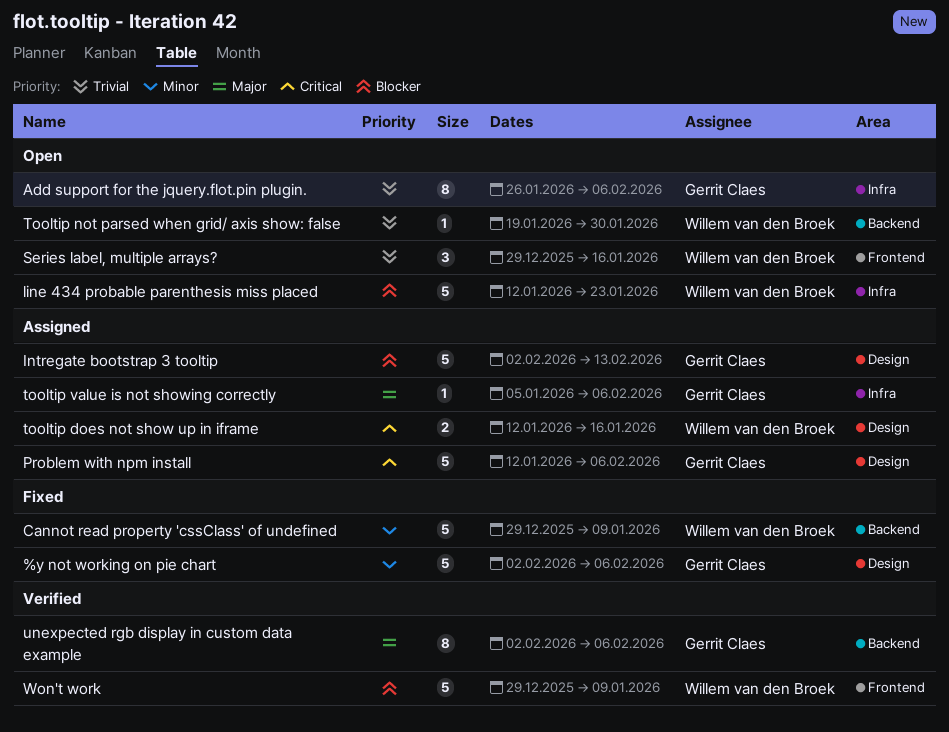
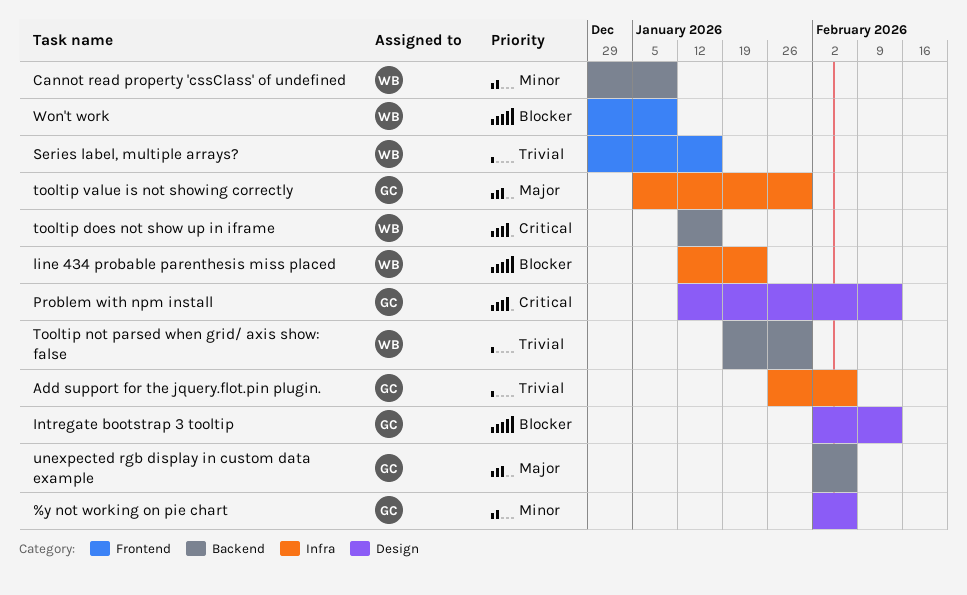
Problem with npm install, due: Feb 6 -> Feb 13
tooltip does not show up in iframe, label: Design -> Backend
tooltip value is not showing correctly, due: Feb 6 -> Jan 30

